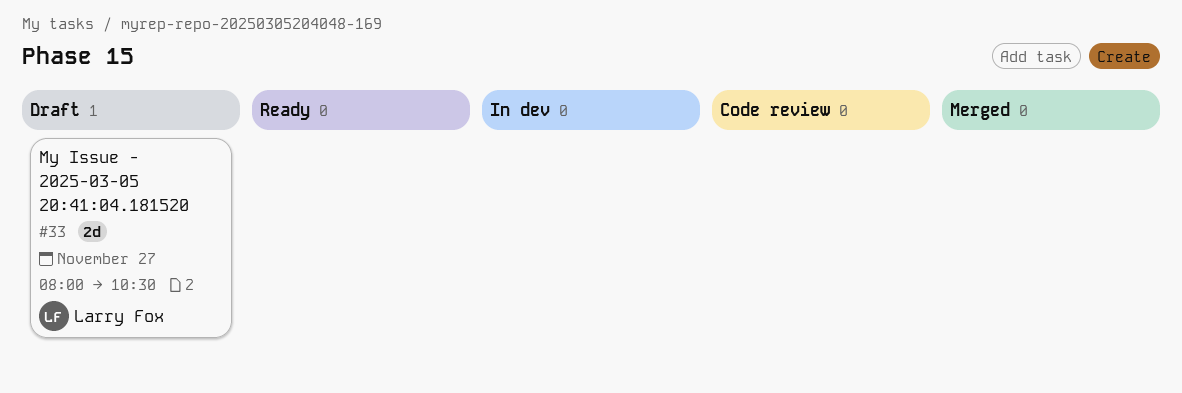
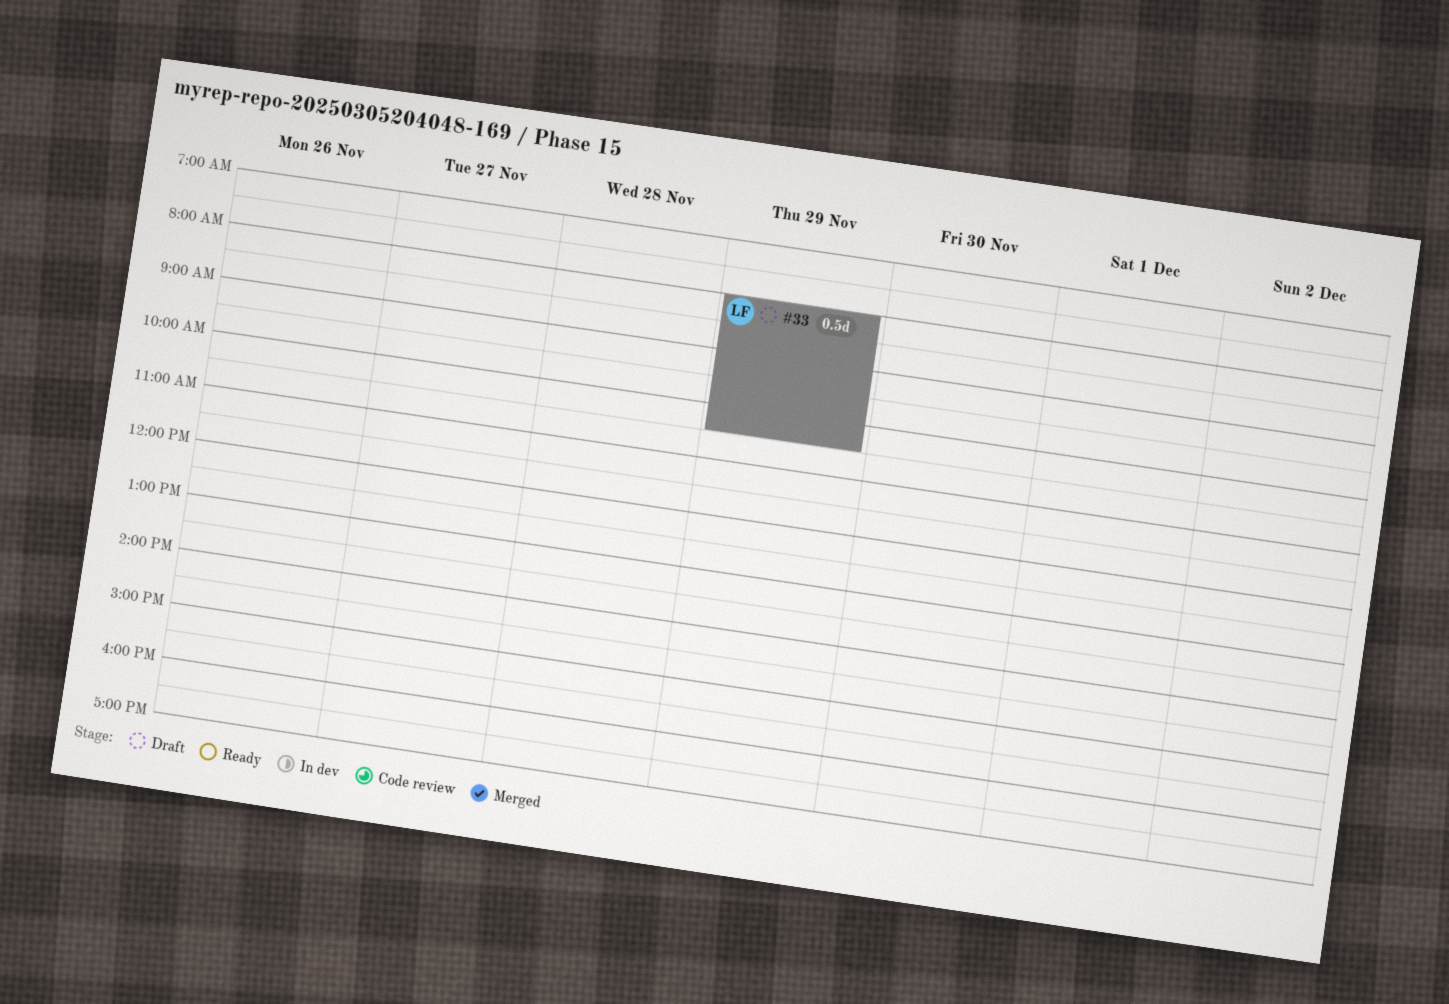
#33, estimate: 2d -> 0.5d
#33, day: Nov 27 -> Nov 29

